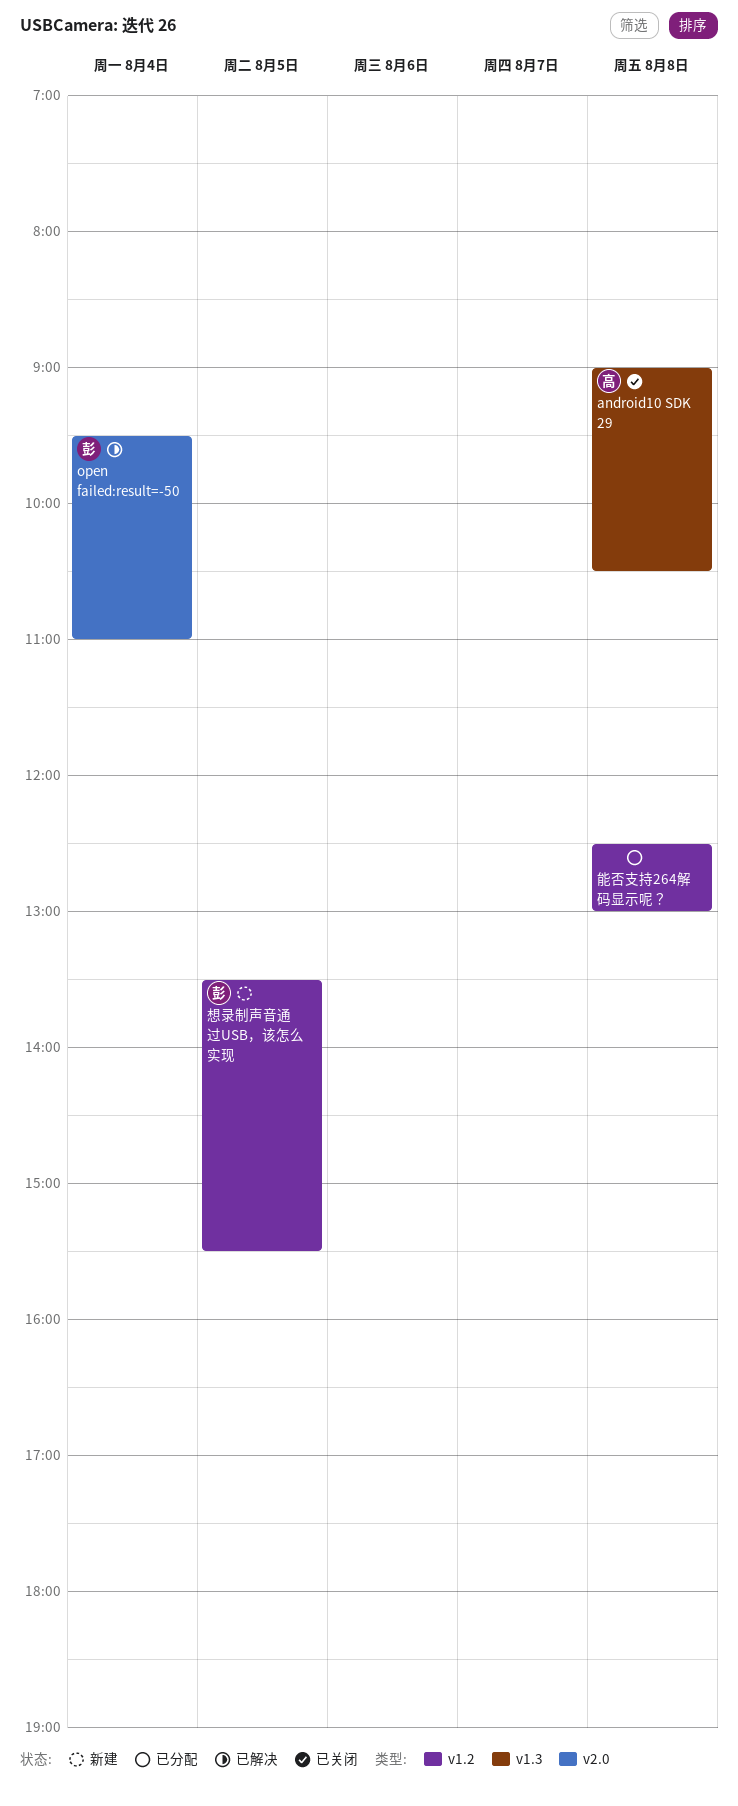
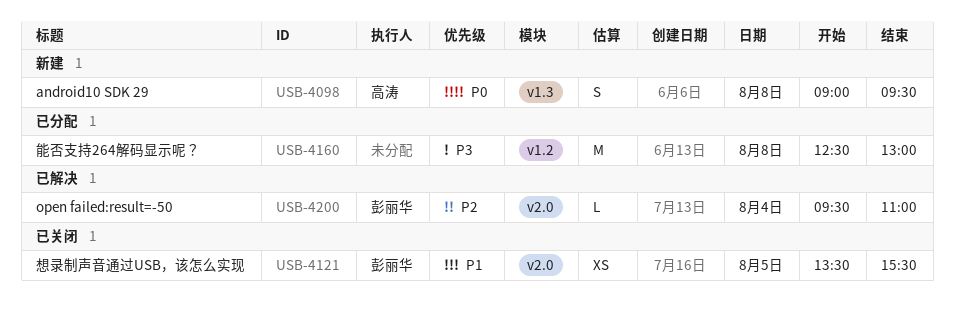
android10 SDK 29, status: 已关闭 -> 新建
android10 SDK 29, ends: 10:30 -> 09:30
想录制声音通过USB，该怎么实现, status: 新建 -> 已关闭
想录制声音通过USB，该怎么实现, label: v1.2 -> v2.0

